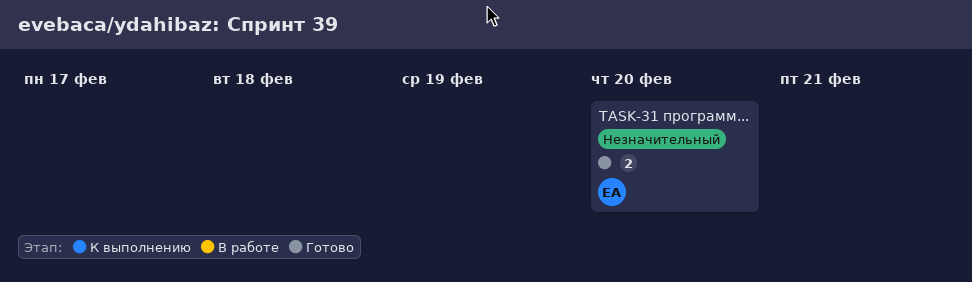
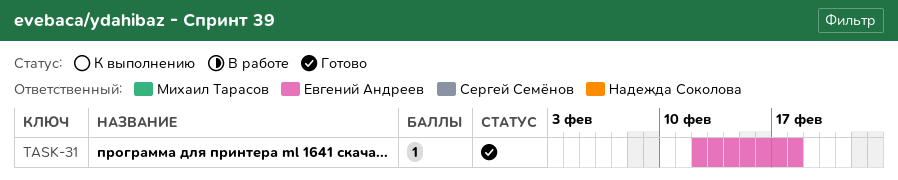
TASK-31, estimate: 2 -> 1
TASK-31, due: Feb 20 -> Feb 18

